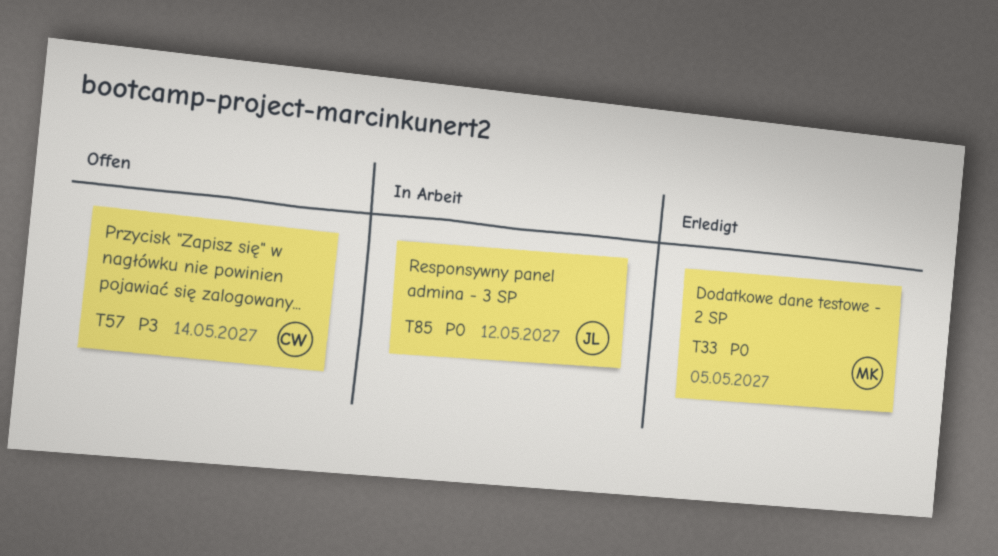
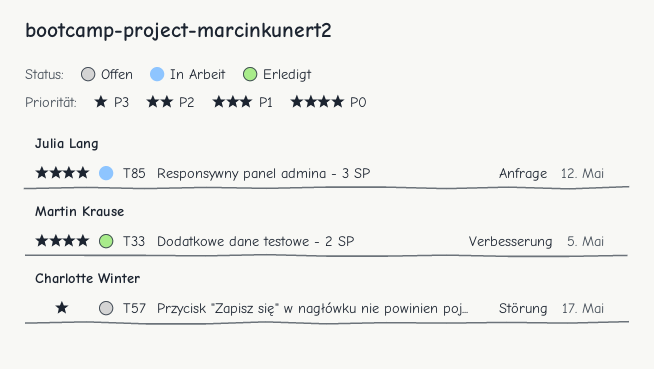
T57, due: May 14 -> May 17

